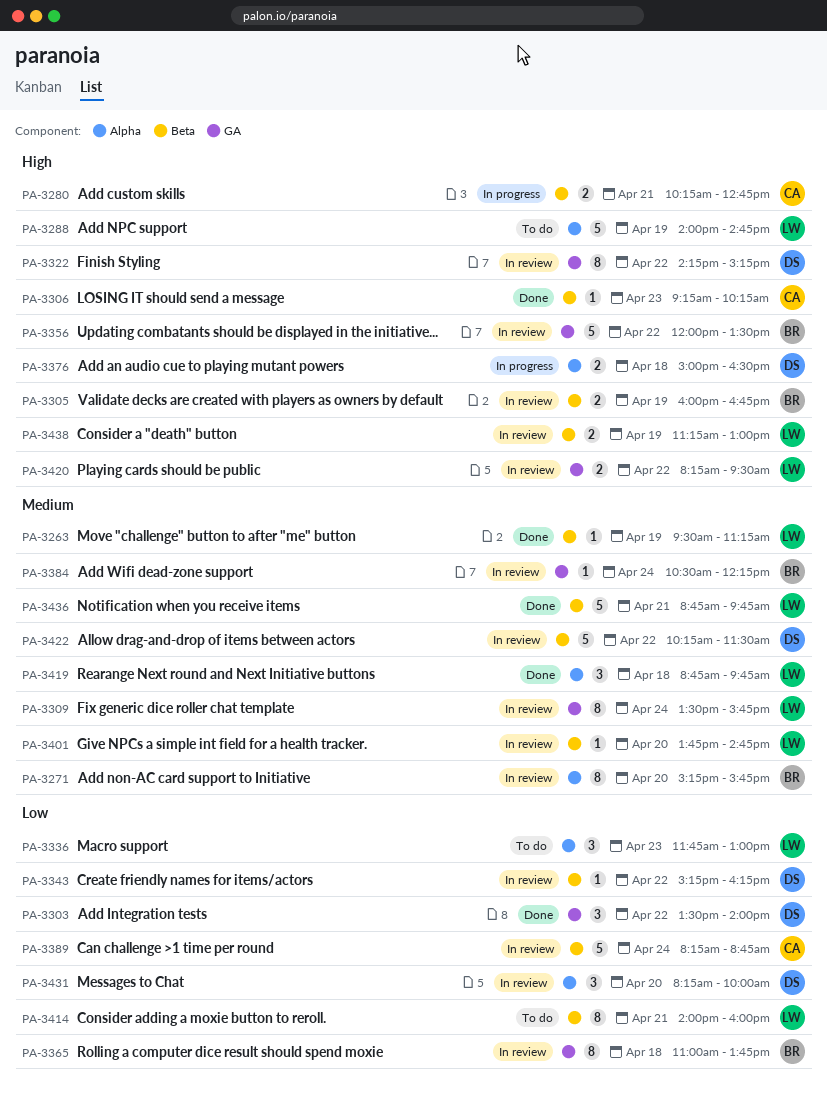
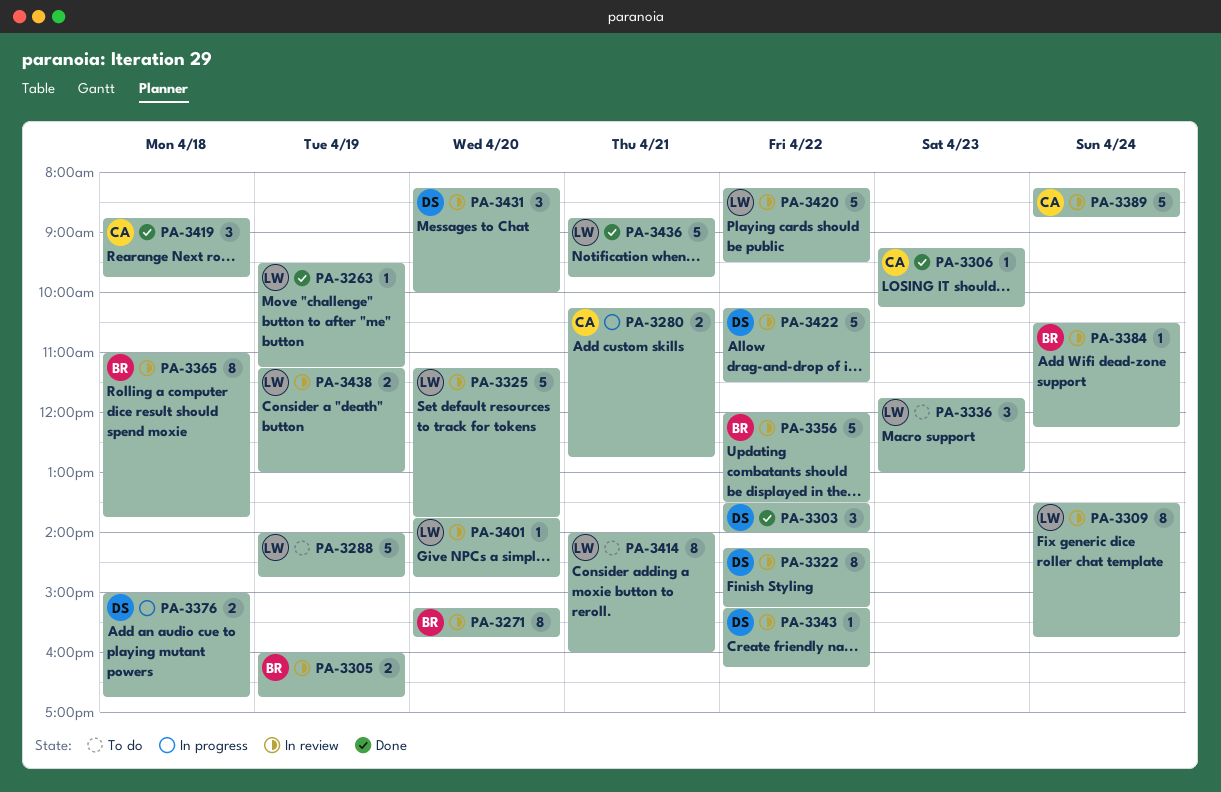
PA-3325: none -> present
PA-3376, ends: 16:30 -> 16:45
PA-3419, owner: LW -> CA
PA-3420, estimate: 2 -> 5

